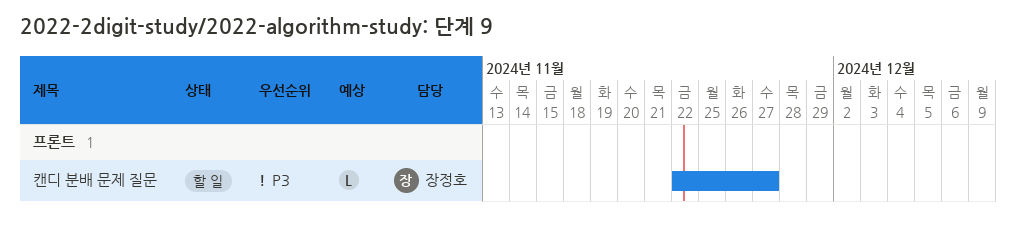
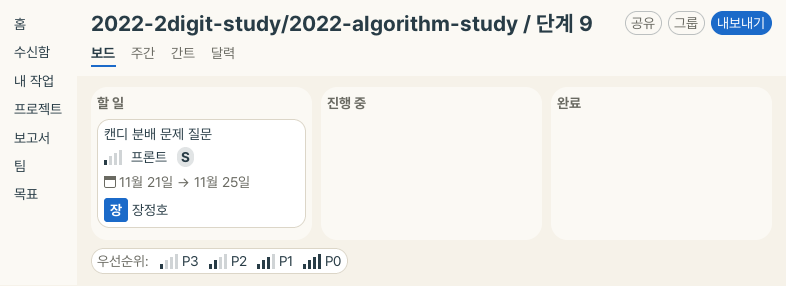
캔디 분배 문제 질문, estimate: L -> S
캔디 분배 문제 질문, start: Nov 22 -> Nov 21
캔디 분배 문제 질문, due: Nov 27 -> Nov 25

